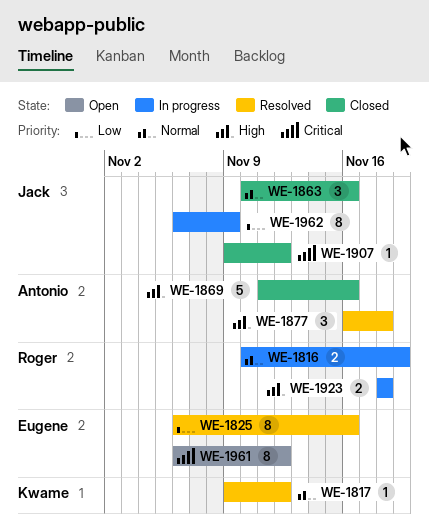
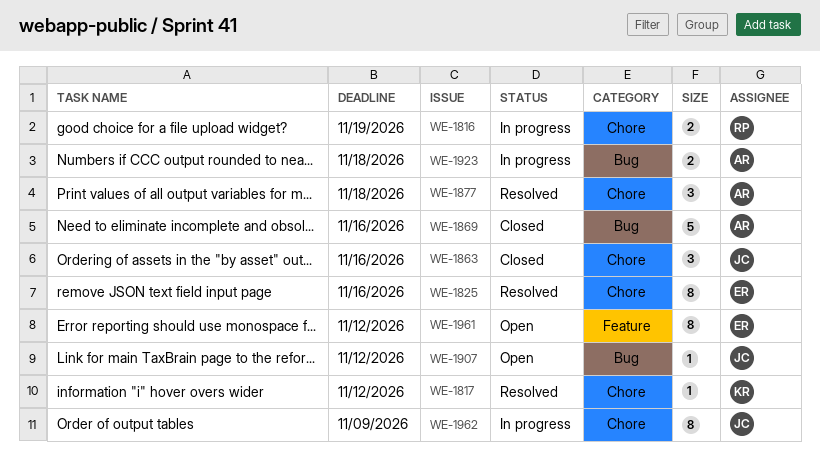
WE-1907, status: Closed -> Open
WE-1923, owner: Roger -> Antonio

